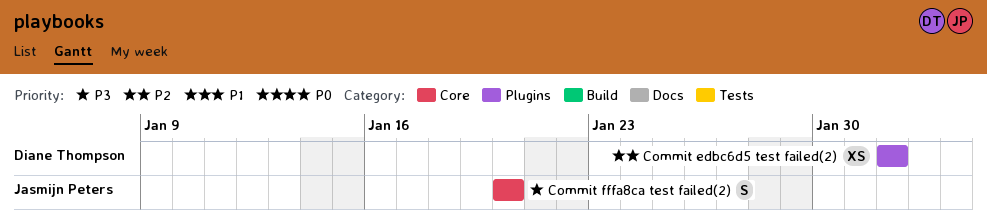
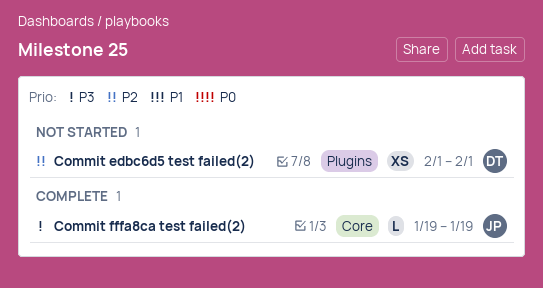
Commit fffa8ca test failed(2), estimate: S -> L
Commit fffa8ca test failed(2), start: Jan 20 -> Jan 19
Commit fffa8ca test failed(2), due: Jan 20 -> Jan 19

